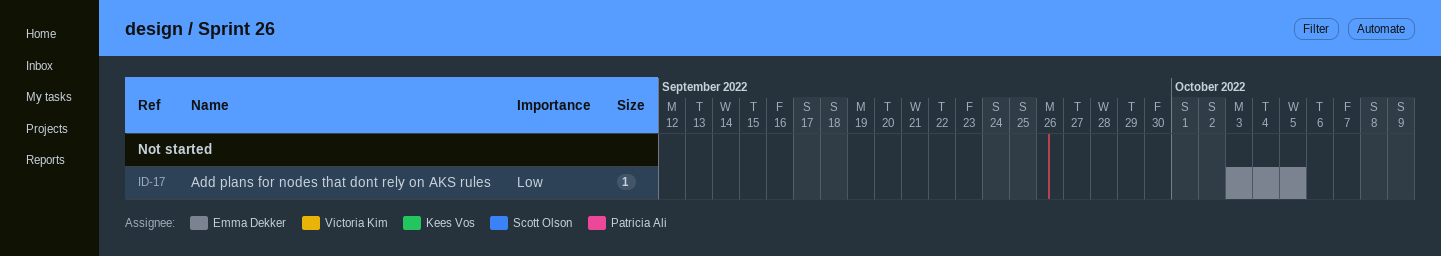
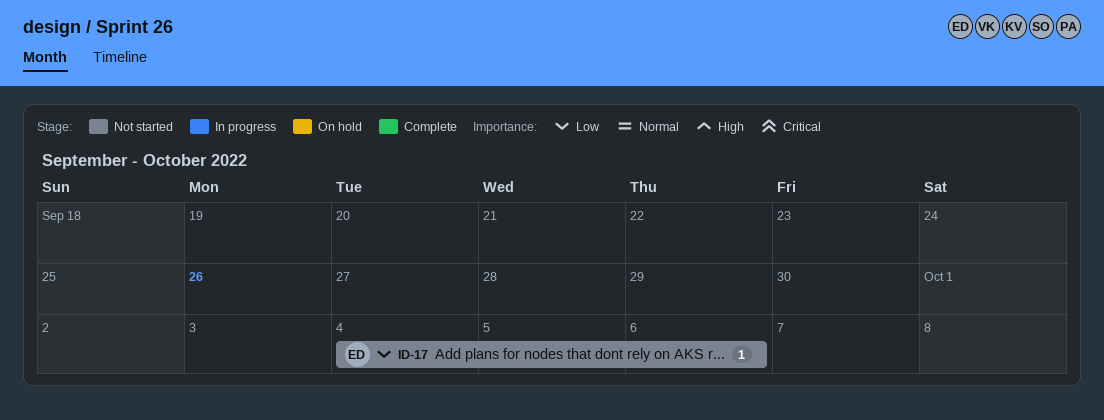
ID-17, start: Oct 3 -> Oct 4
ID-17, due: Oct 5 -> Oct 6

